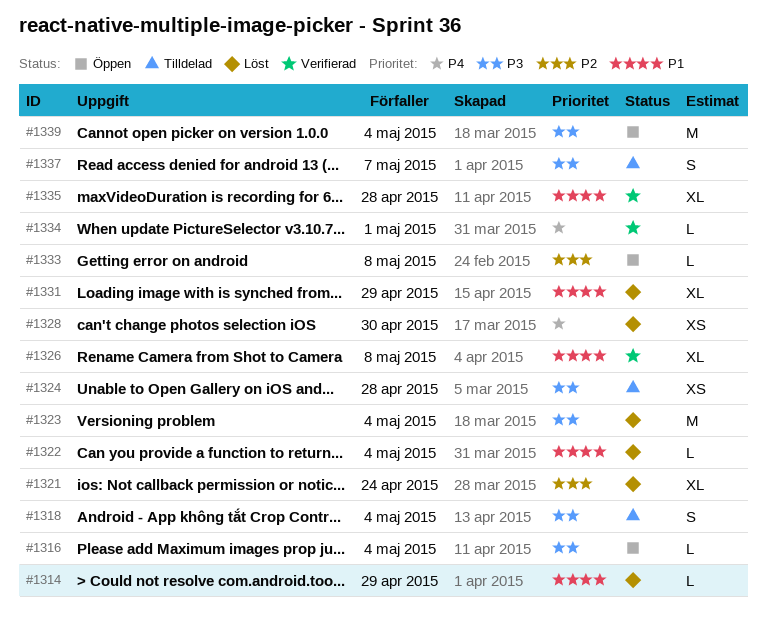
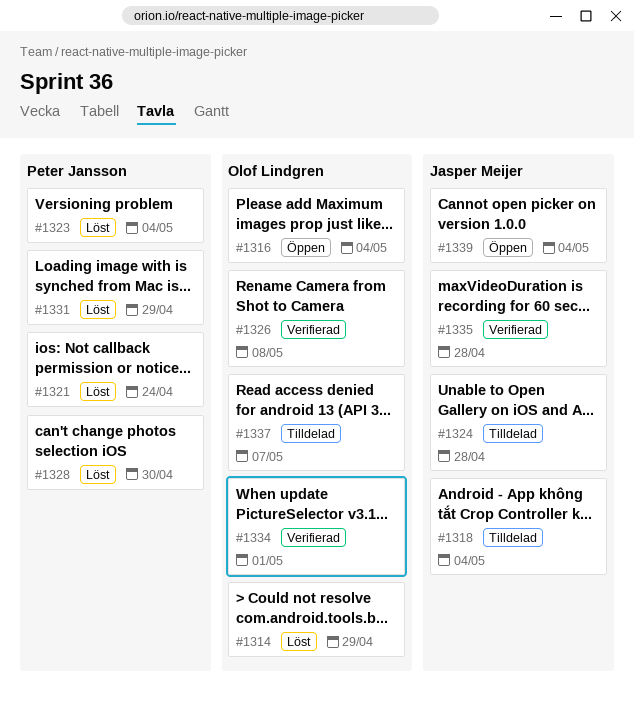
#1322: present -> none
#1333: present -> none

